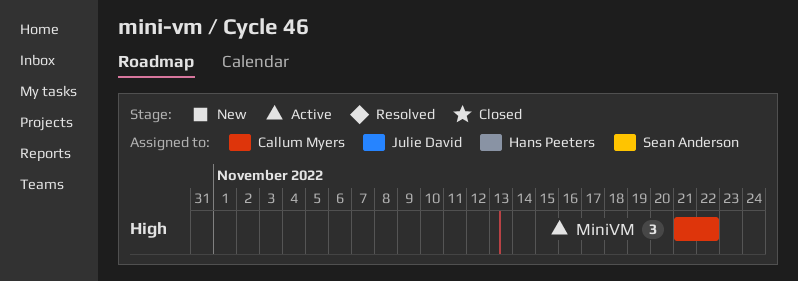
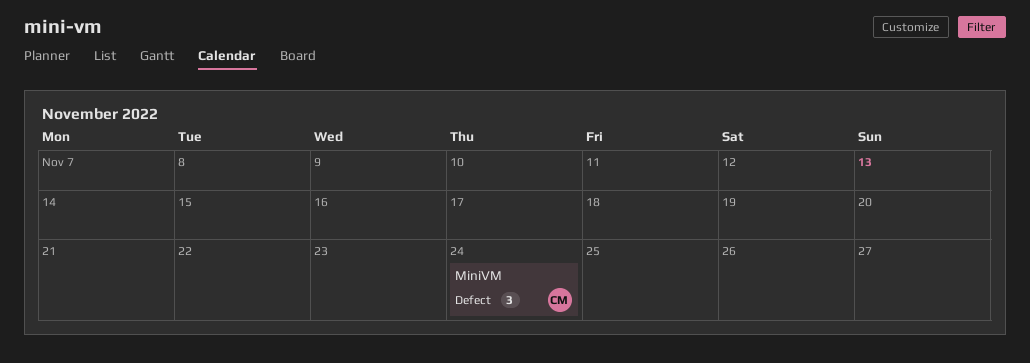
MiniVM, due: Nov 22 -> Nov 24

